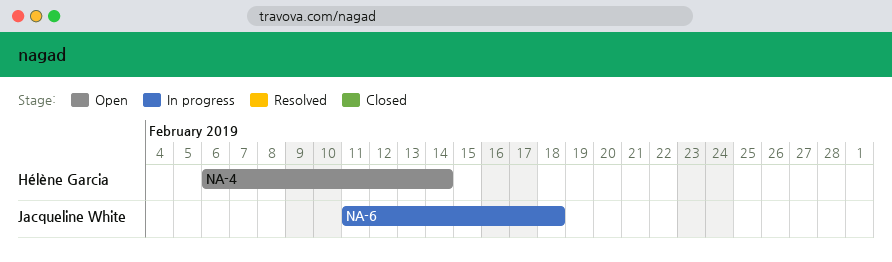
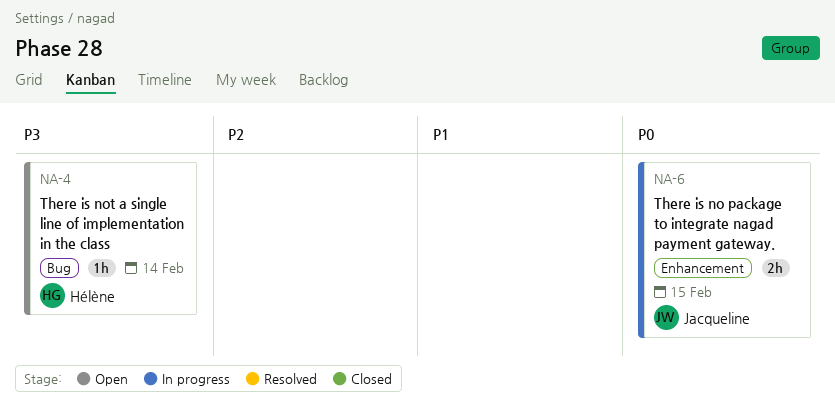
NA-6, due: Feb 18 -> Feb 15

